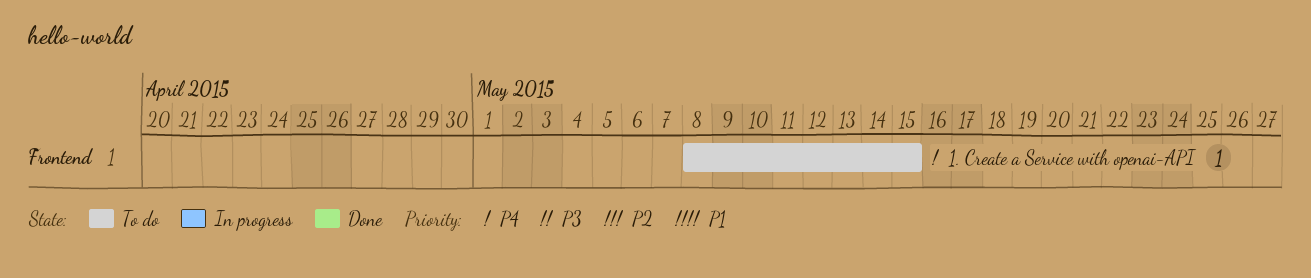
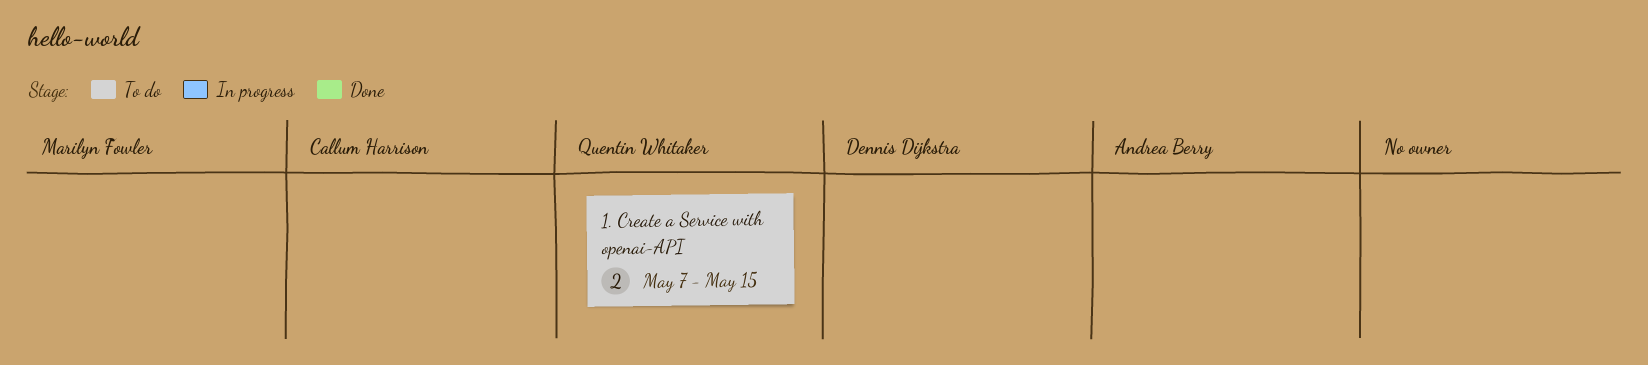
1. Create a Service with openai-API, estimate: 1 -> 2
1. Create a Service with openai-API, start: May 8 -> May 7

